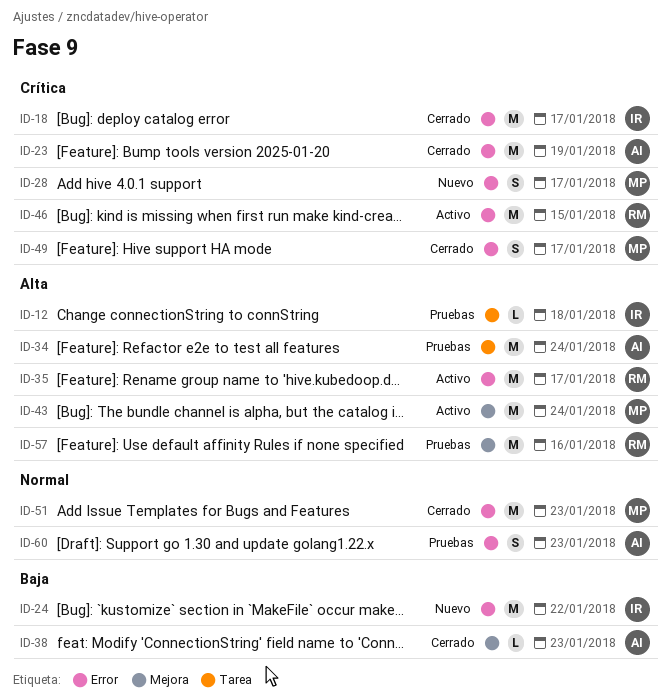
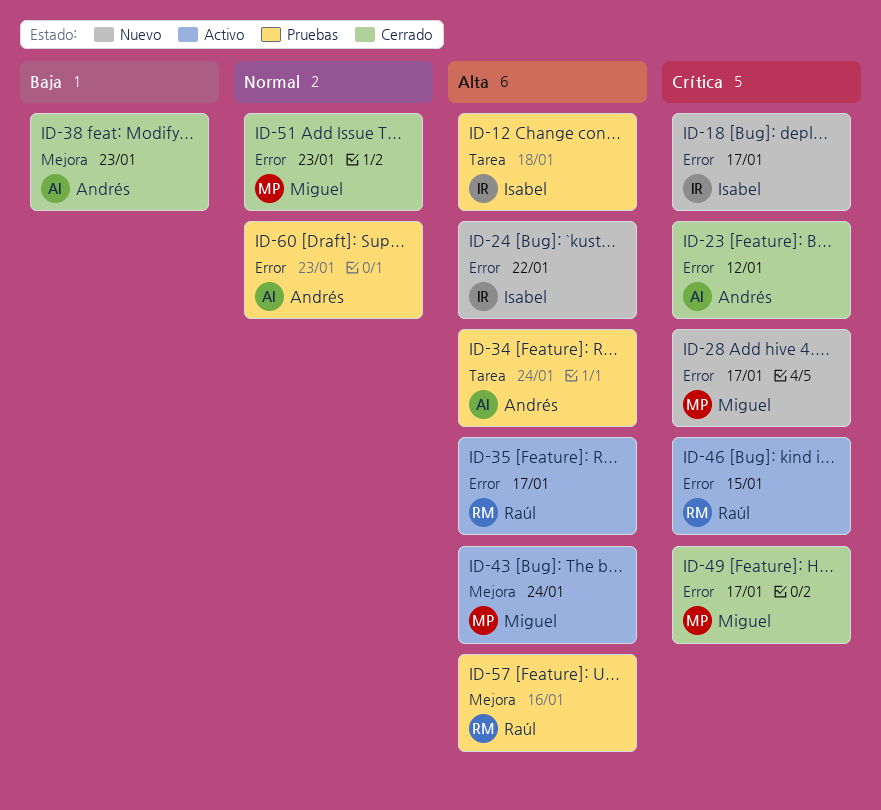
ID-18, status: Cerrado -> Nuevo
ID-23, due: Jan 19 -> Jan 12
ID-24, priority: Baja -> Alta

